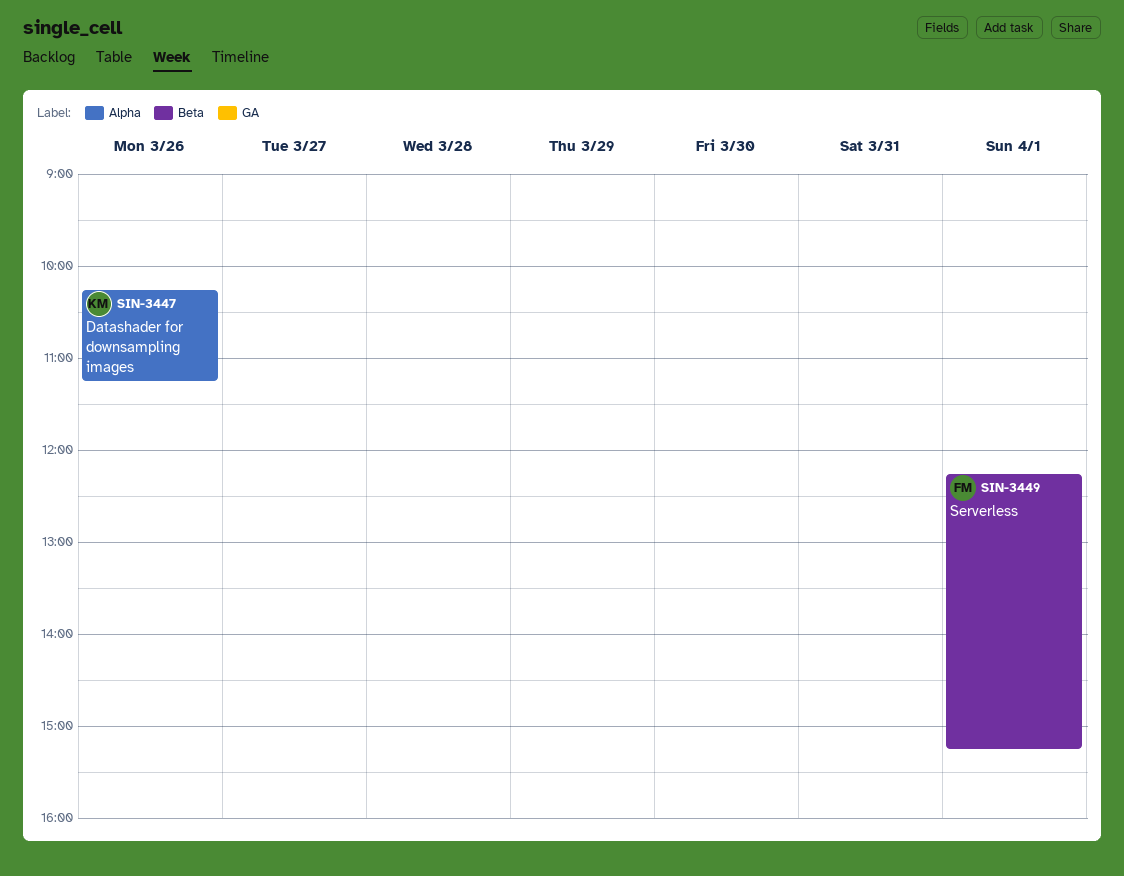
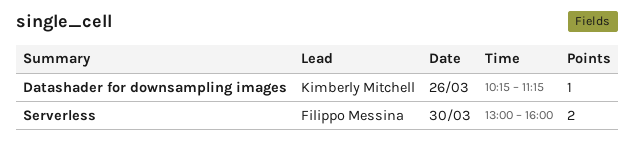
Serverless, day: Apr 1 -> Mar 30
Serverless, begins: 12:15 -> 13:00
Serverless, ends: 15:15 -> 16:00

